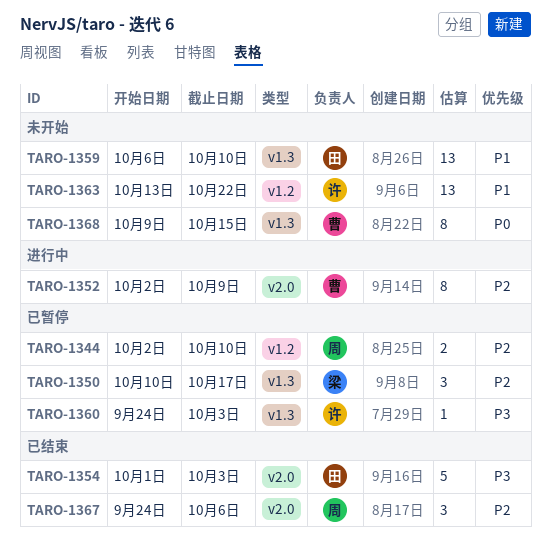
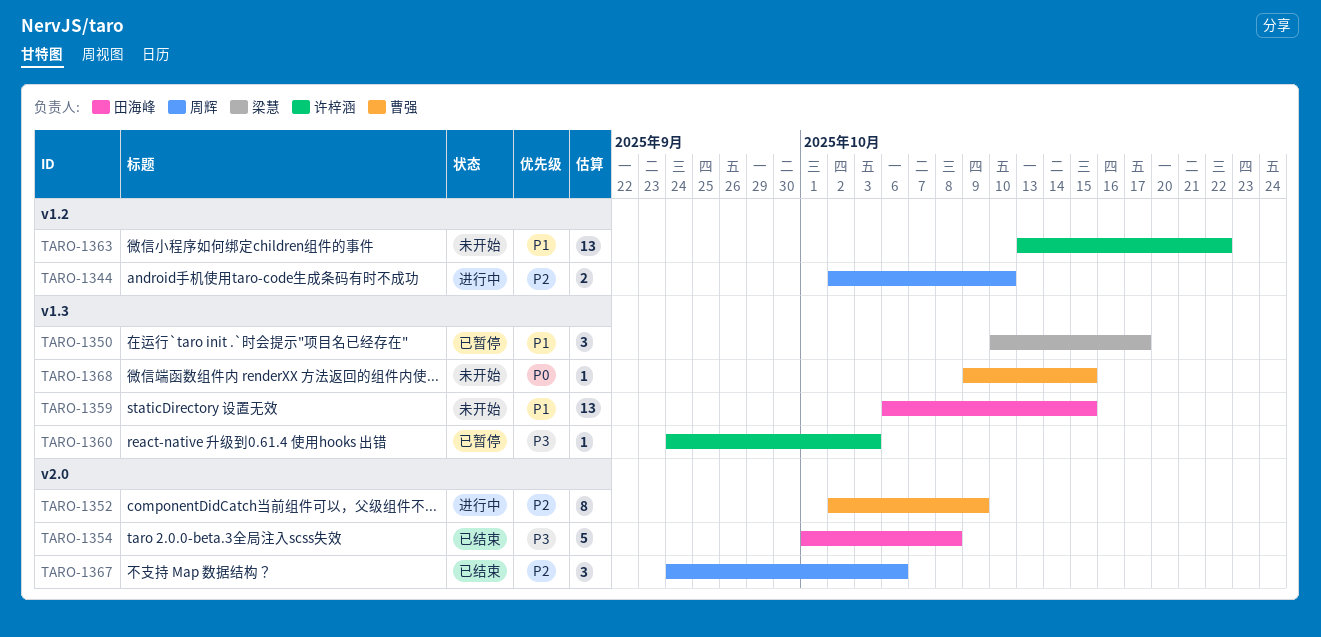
TARO-1344, status: 已暂停 -> 进行中
TARO-1350, priority: P2 -> P1
TARO-1354, due: Oct 3 -> Oct 8
TARO-1359, due: Oct 10 -> Oct 15
TARO-1368, estimate: 8 -> 1

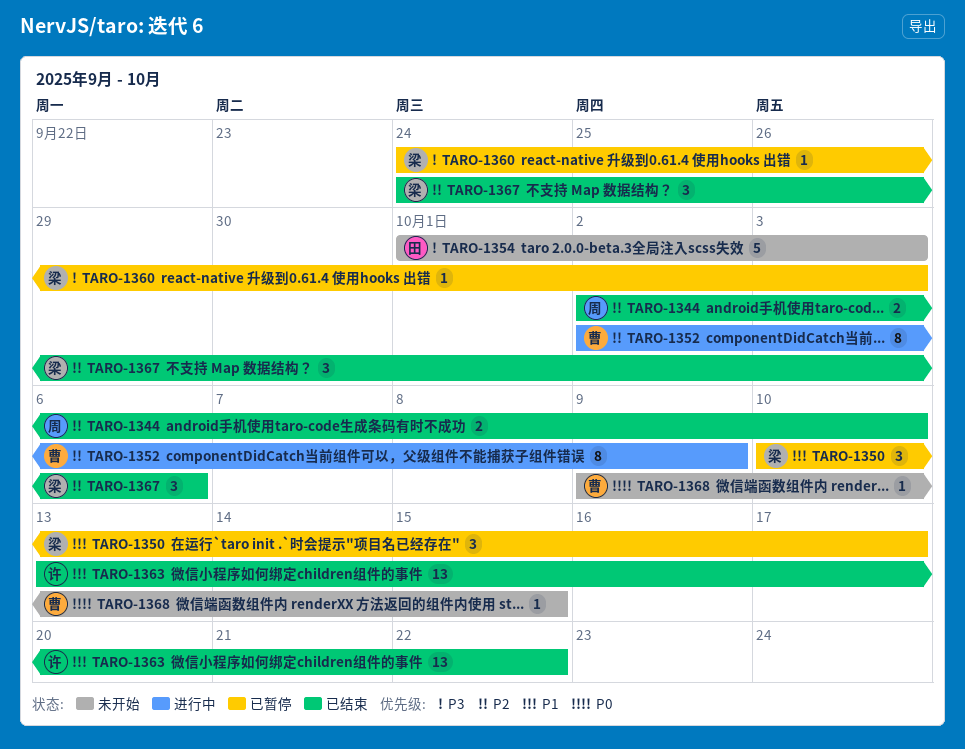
TARO-1344, status: 进行中 -> 已结束
TARO-1354, status: 已结束 -> 未开始
TARO-1354, due: Oct 8 -> Oct 3
TARO-1359: present -> none
TARO-1360, owner: 许梓涵 -> 梁慧
TARO-1363, status: 未开始 -> 已结束
TARO-1367, owner: 周辉 -> 梁慧

